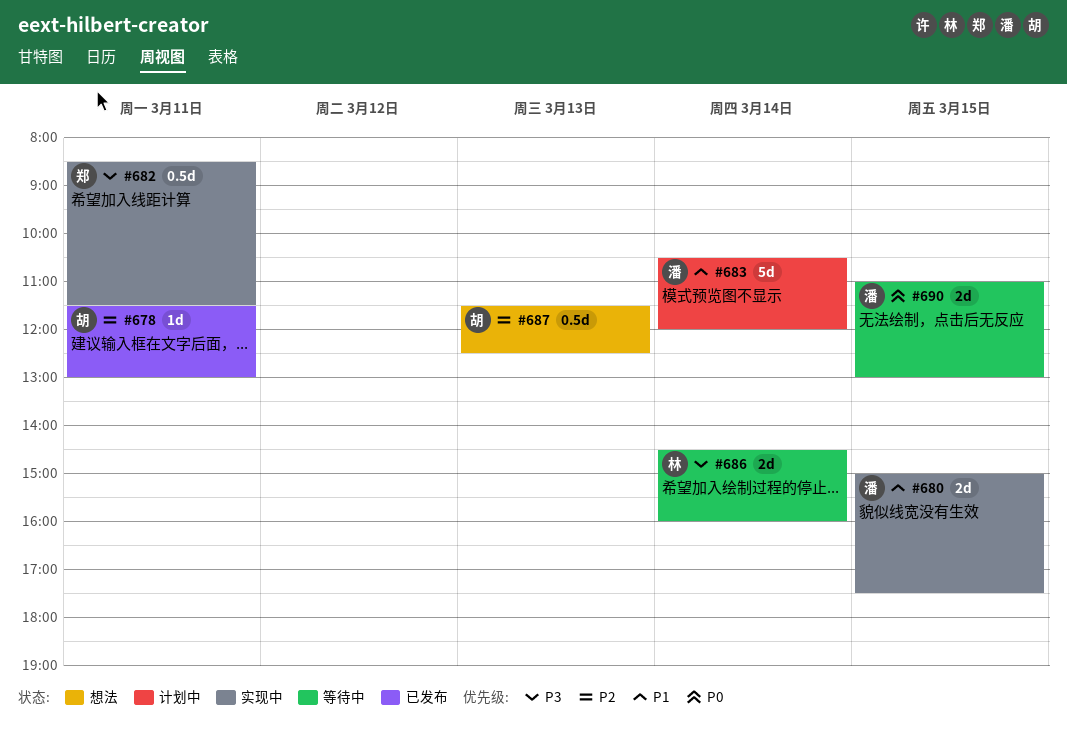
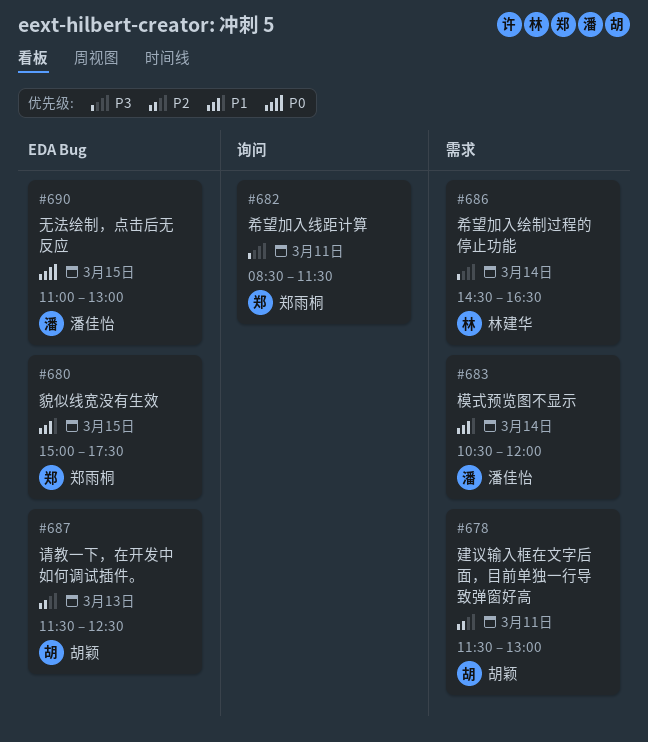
#680, owner: 潘佳怡 -> 郑雨桐
#686, ends: 16:00 -> 16:30

